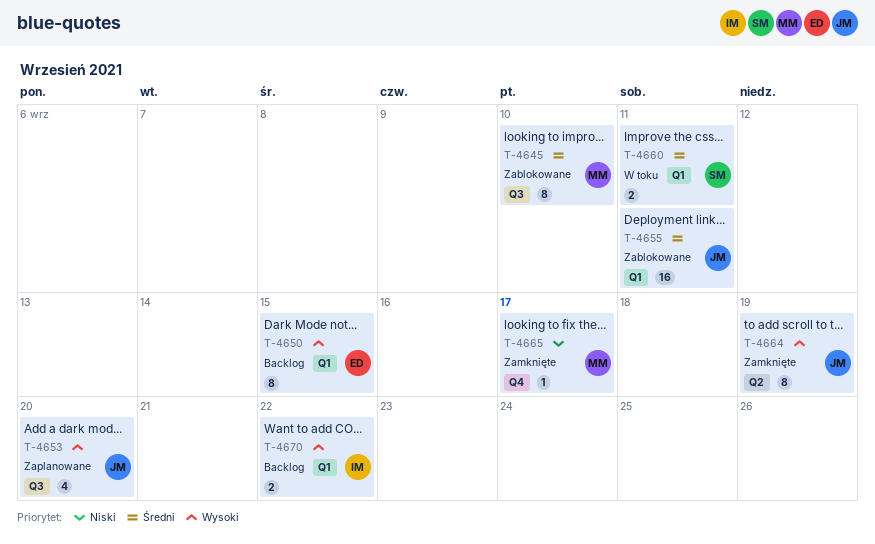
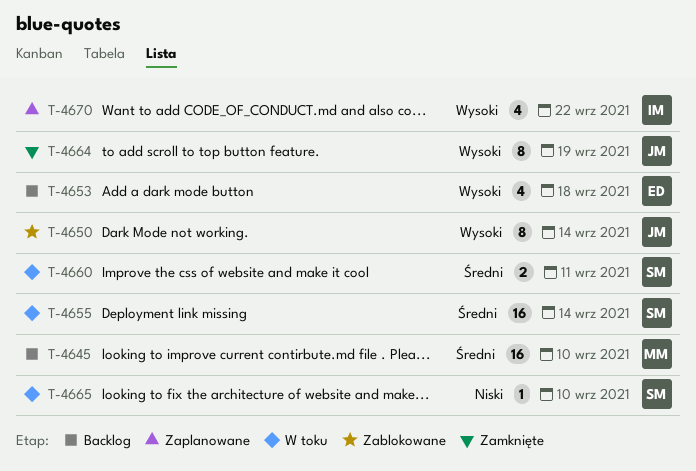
T-4645, status: Zablokowane -> Backlog
T-4645, estimate: 8 -> 16
T-4650, status: Backlog -> Zablokowane
T-4650, owner: ED -> JM
T-4650, due: Sep 15 -> Sep 14
T-4653, status: Zaplanowane -> Backlog
T-4653, owner: JM -> ED
T-4653, due: Sep 20 -> Sep 18
T-4655, status: Zablokowane -> W toku
T-4655, owner: JM -> SM
T-4655, due: Sep 11 -> Sep 14
T-4665, status: Zamknięte -> W toku
T-4665, owner: MM -> SM
T-4665, due: Sep 17 -> Sep 10
T-4670, status: Backlog -> Zaplanowane
T-4670, estimate: 2 -> 4

